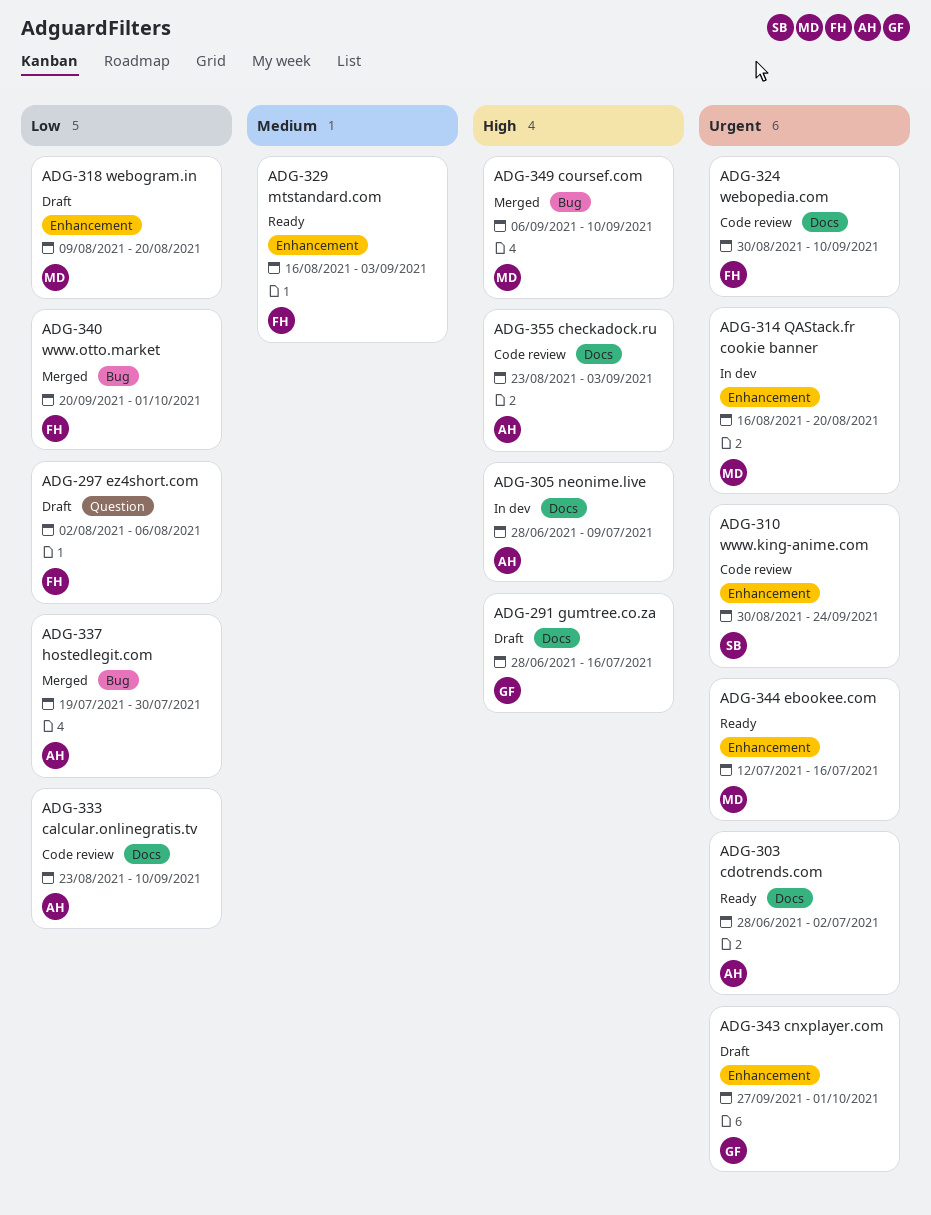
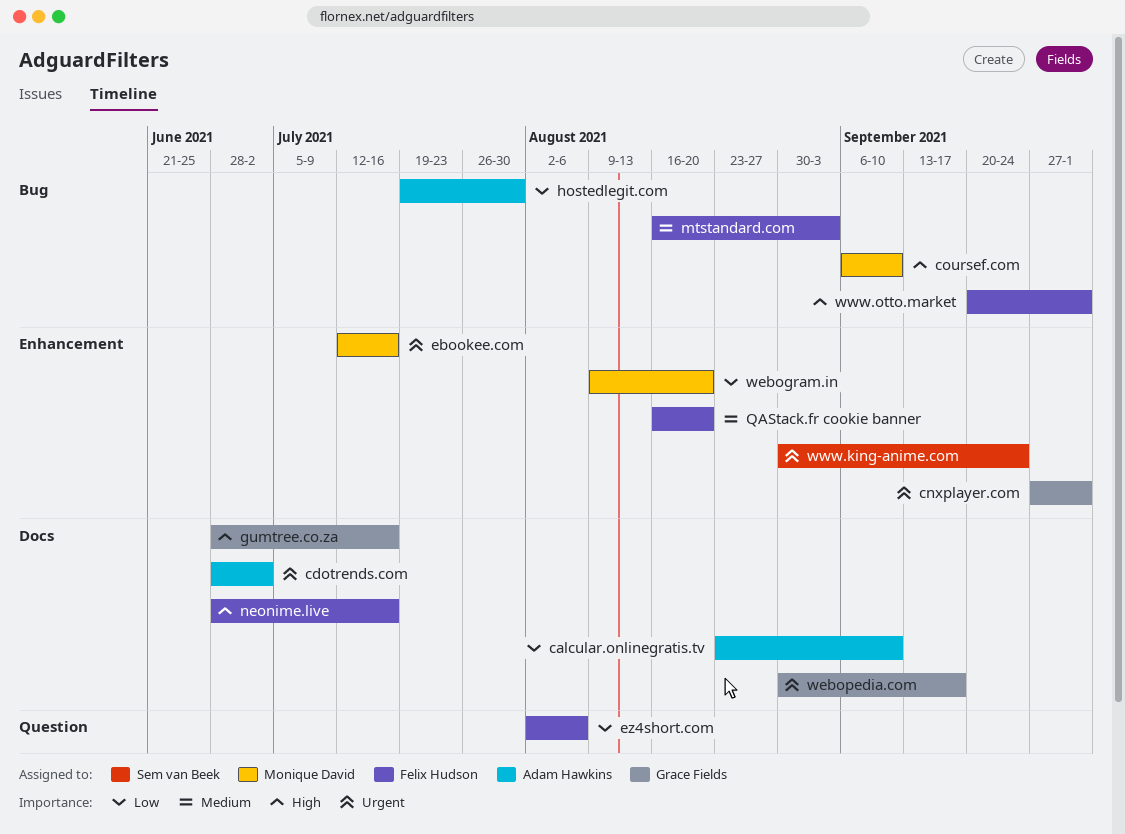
checkadock.ru: present -> none
mtstandard.com, label: Enhancement -> Bug
neonime.live, owner: Adam Hawkins -> Felix Hudson
neonime.live, due: Jul 9 -> Jul 16
QAStack.fr cookie banner, owner: Monique David -> Felix Hudson
QAStack.fr cookie banner, priority: Urgent -> Medium
webopedia.com, owner: Felix Hudson -> Grace Fields
webopedia.com, due: Sep 10 -> Sep 17
www.otto.market, priority: Low -> High

